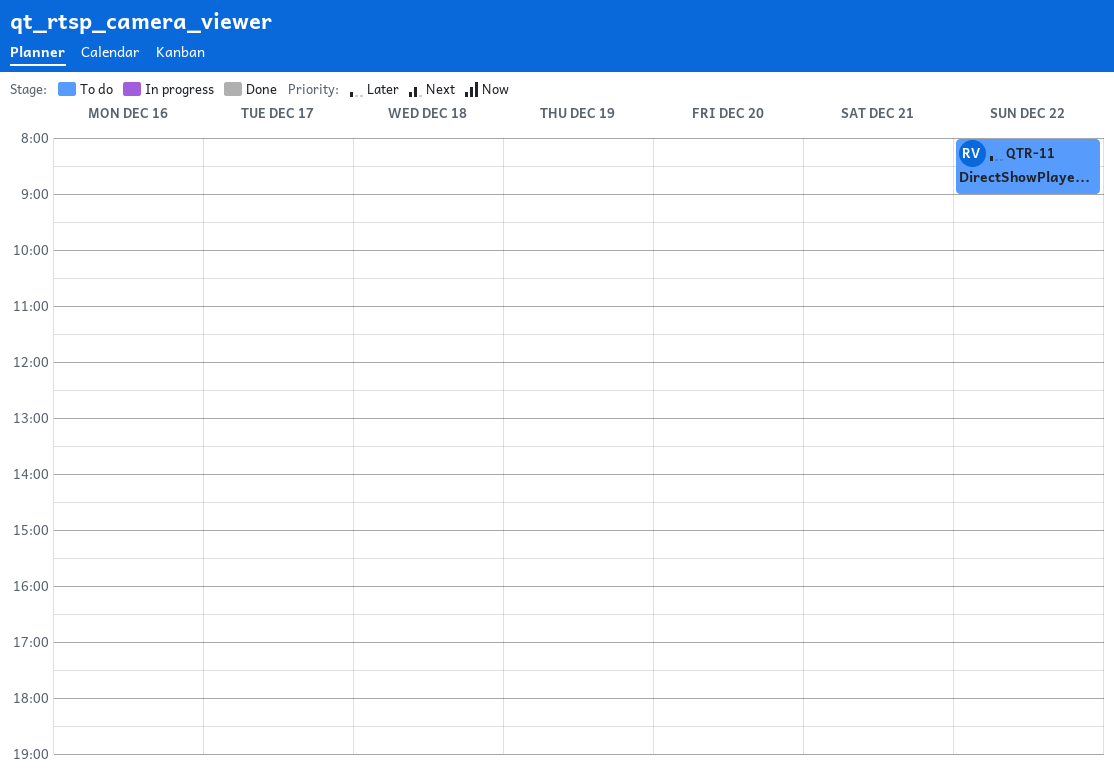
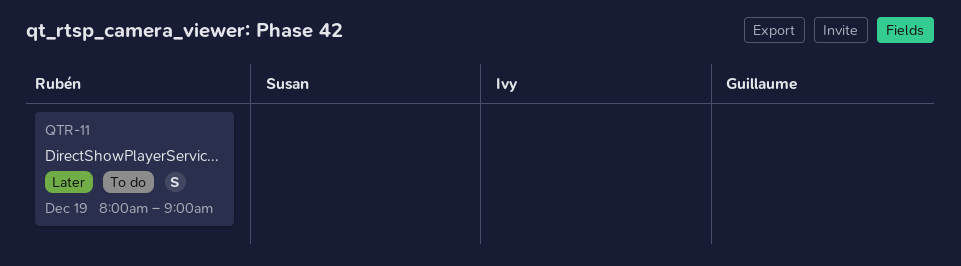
QTR-11, day: Dec 22 -> Dec 19

